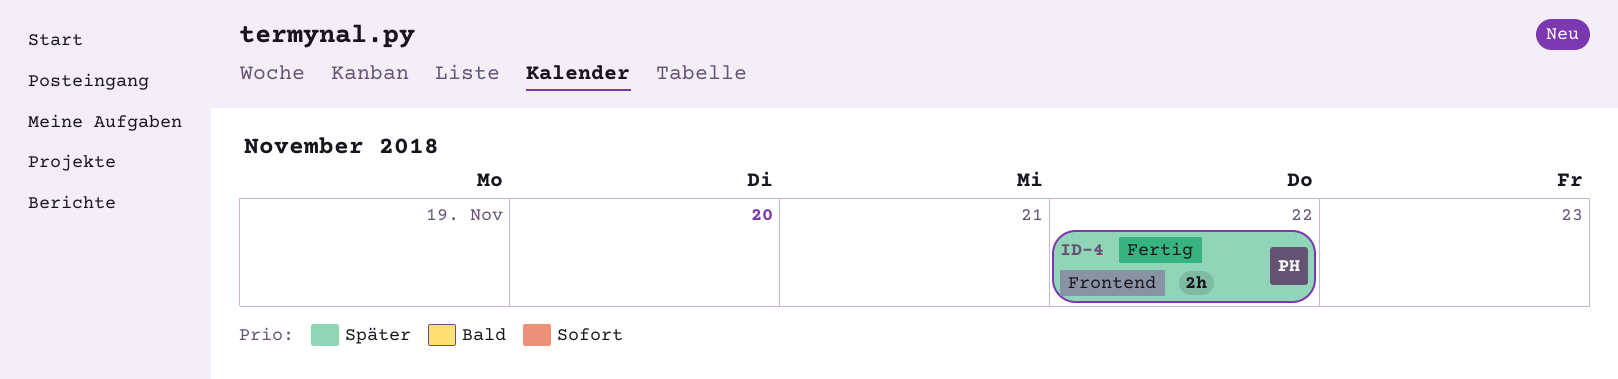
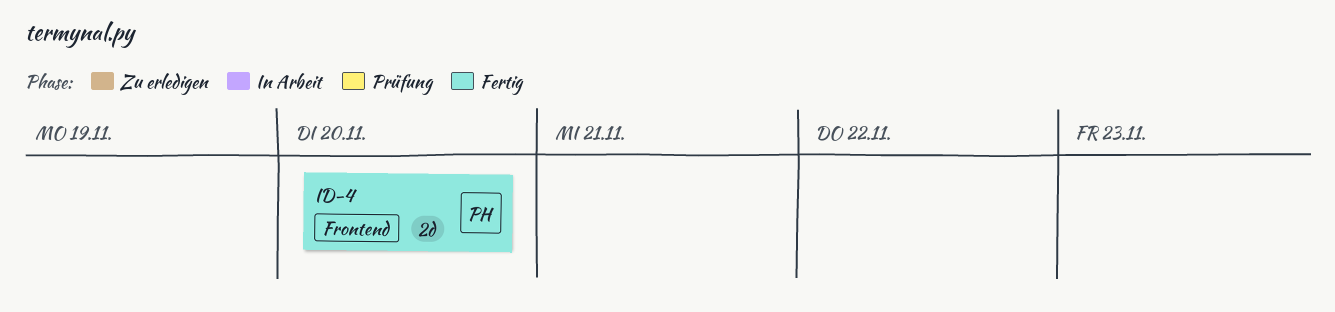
ID-4, estimate: 2h -> 2d
ID-4, due: Nov 22 -> Nov 20

